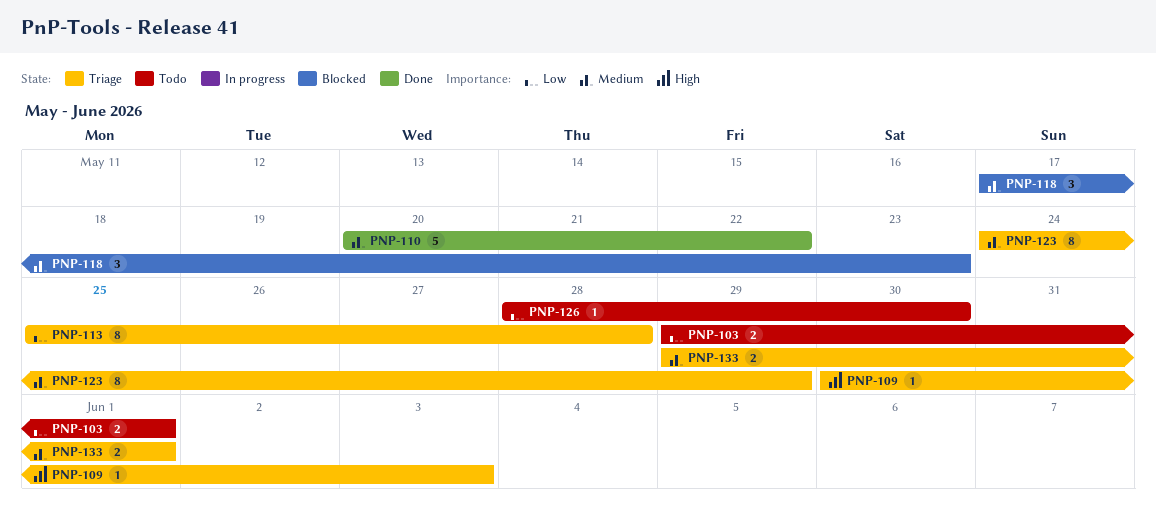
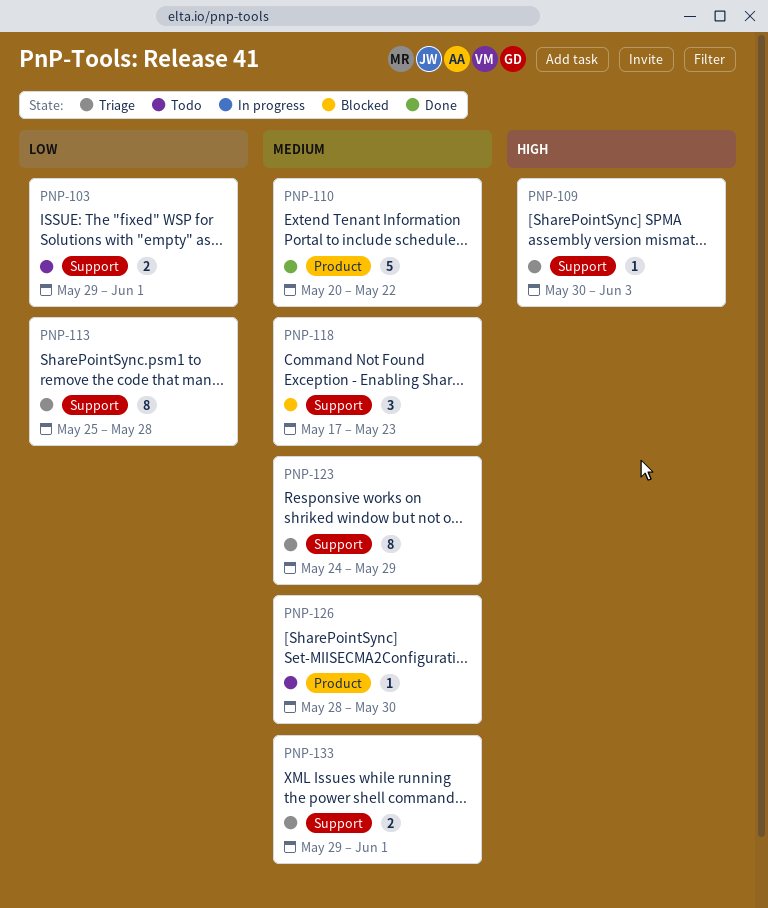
PNP-126, priority: Low -> Medium

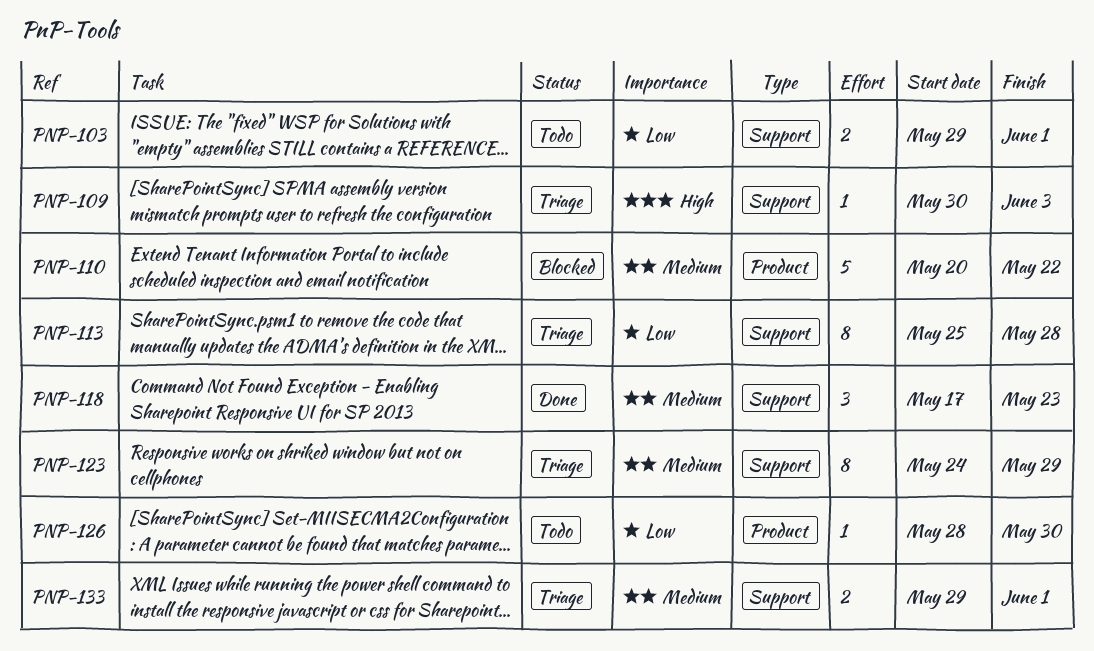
PNP-110, status: Done -> Blocked
PNP-118, status: Blocked -> Done
PNP-126, priority: Medium -> Low

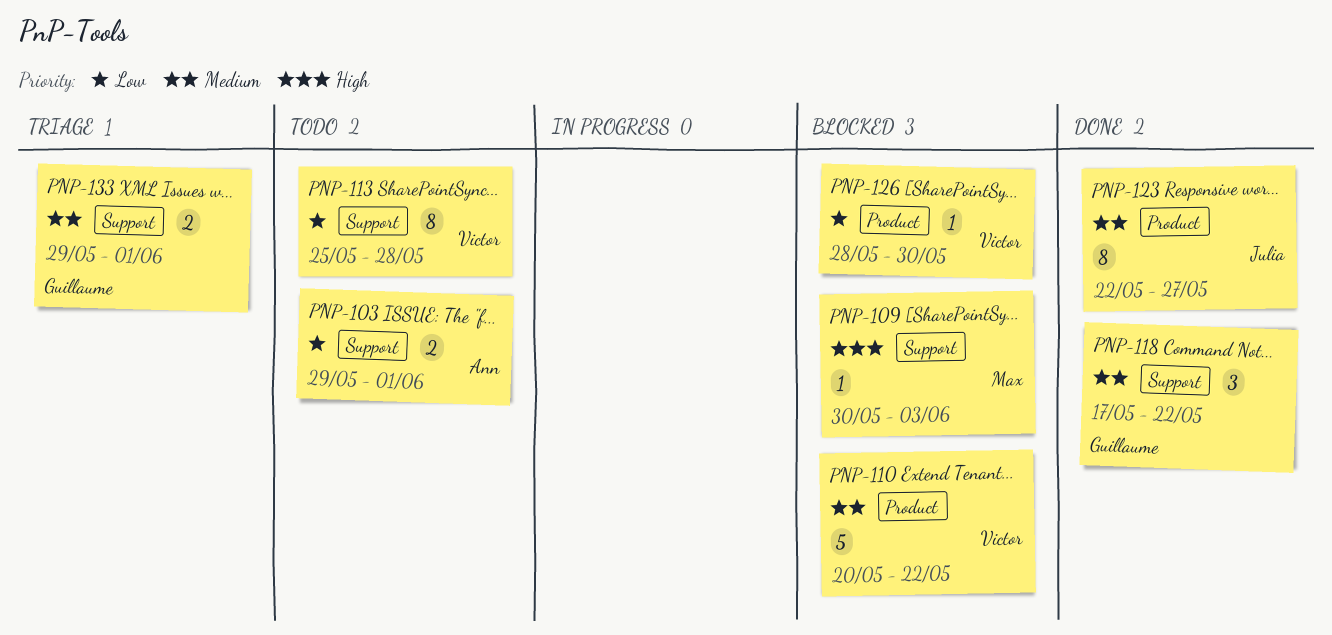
PNP-109, status: Triage -> Blocked
PNP-113, status: Triage -> Todo
PNP-118, due: May 23 -> May 22
PNP-123, status: Triage -> Done
PNP-123, label: Support -> Product
PNP-123, start: May 24 -> May 22
PNP-123, due: May 29 -> May 27
PNP-126, status: Todo -> Blocked

